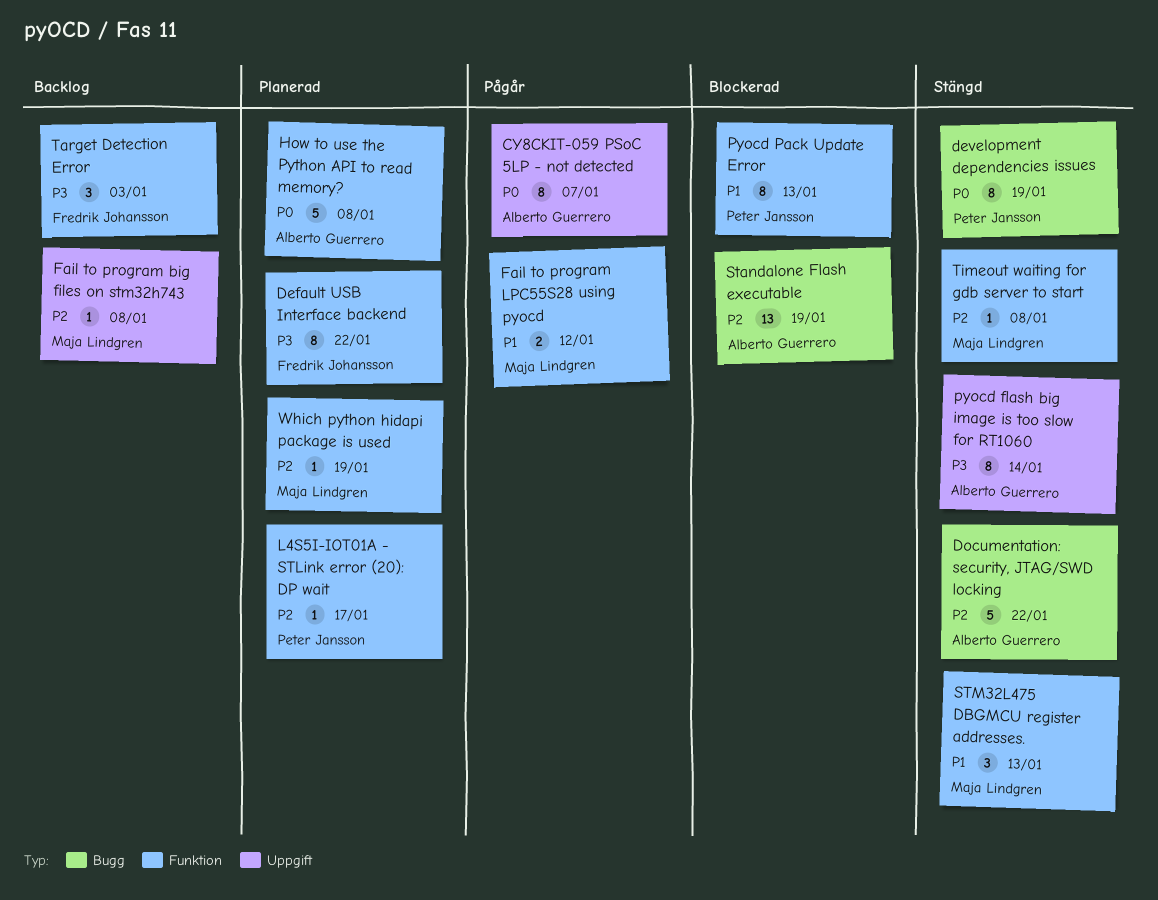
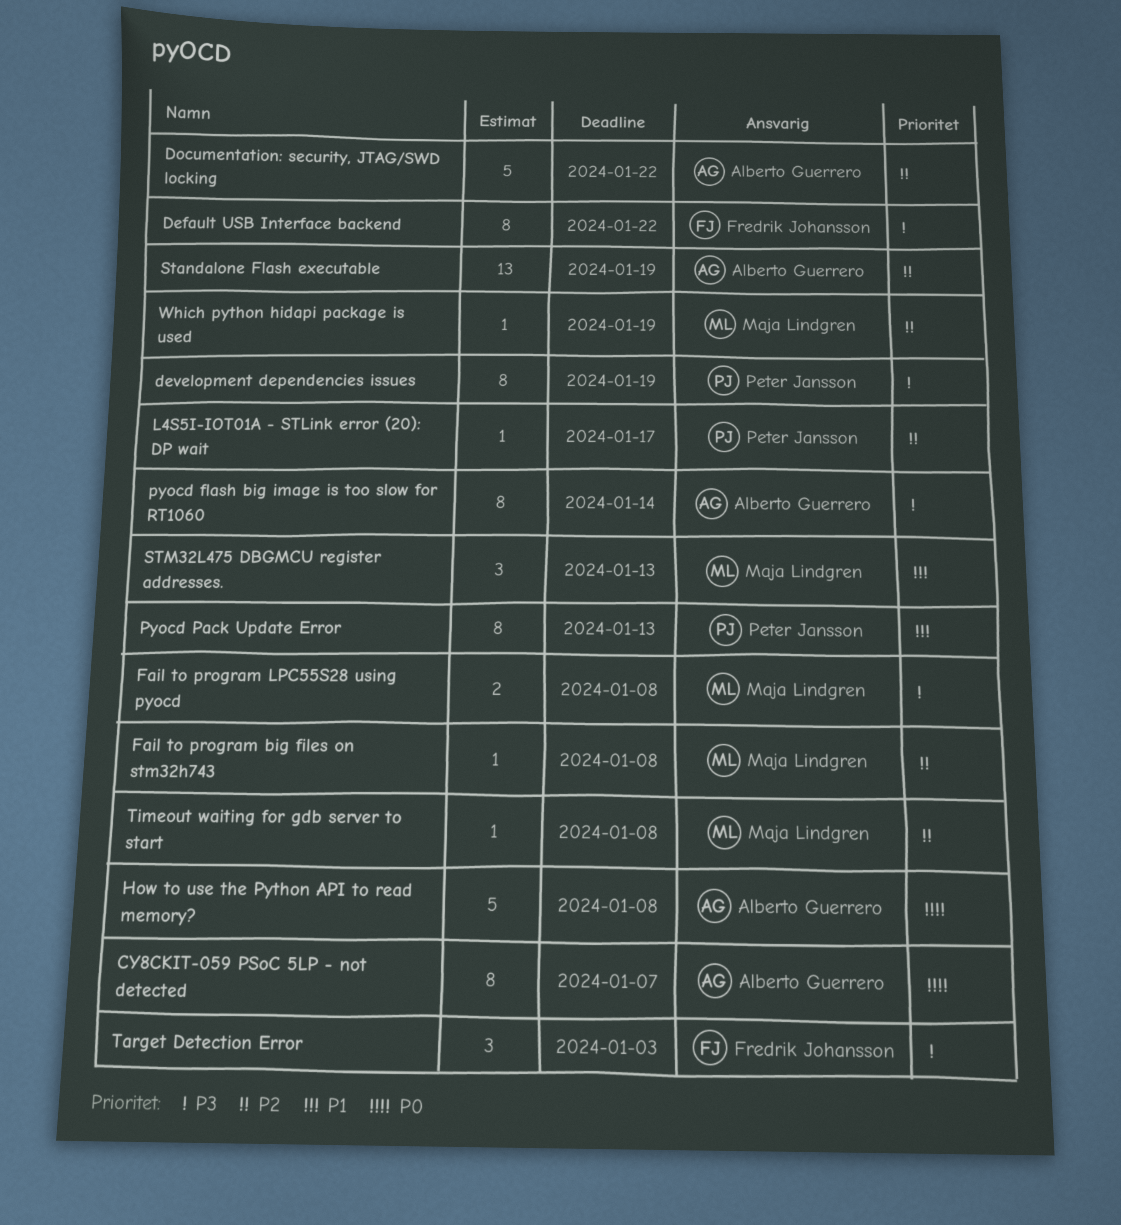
development dependencies issues, priority: P0 -> P3
Fail to program LPC55S28 using pyocd, priority: P1 -> P3
Fail to program LPC55S28 using pyocd, due: Jan 12 -> Jan 8

